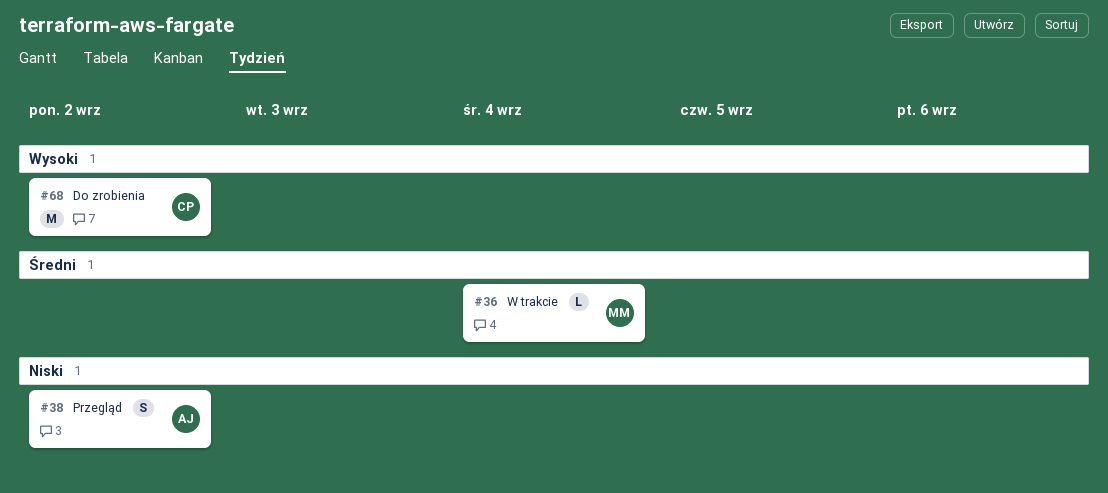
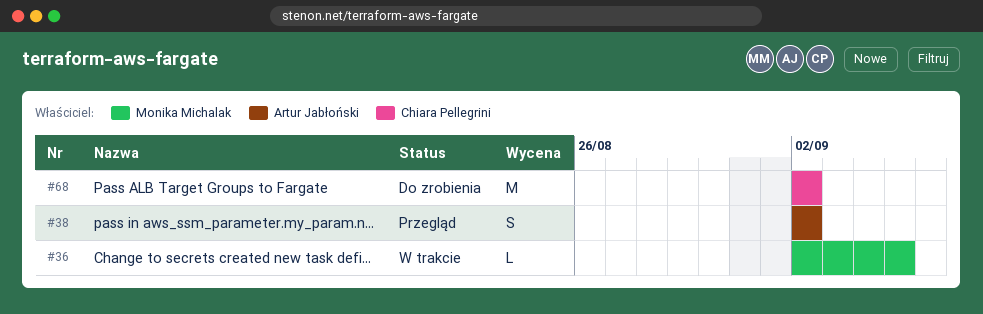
#36, due: Sep 4 -> Sep 5

